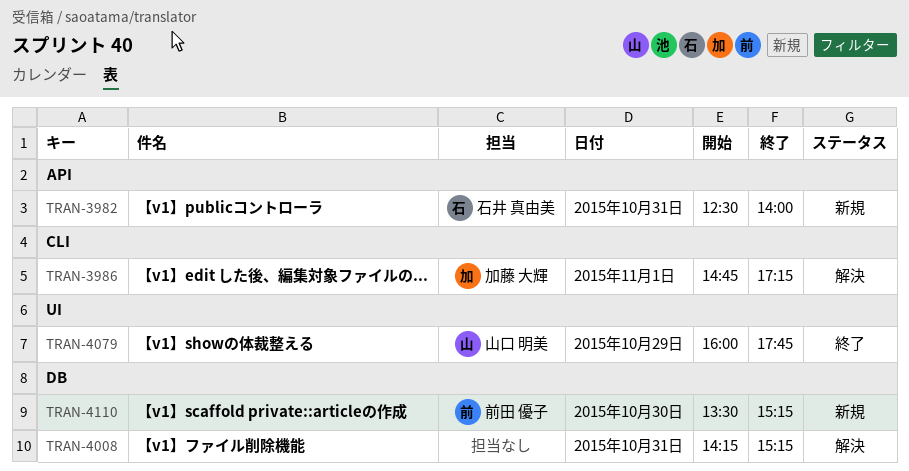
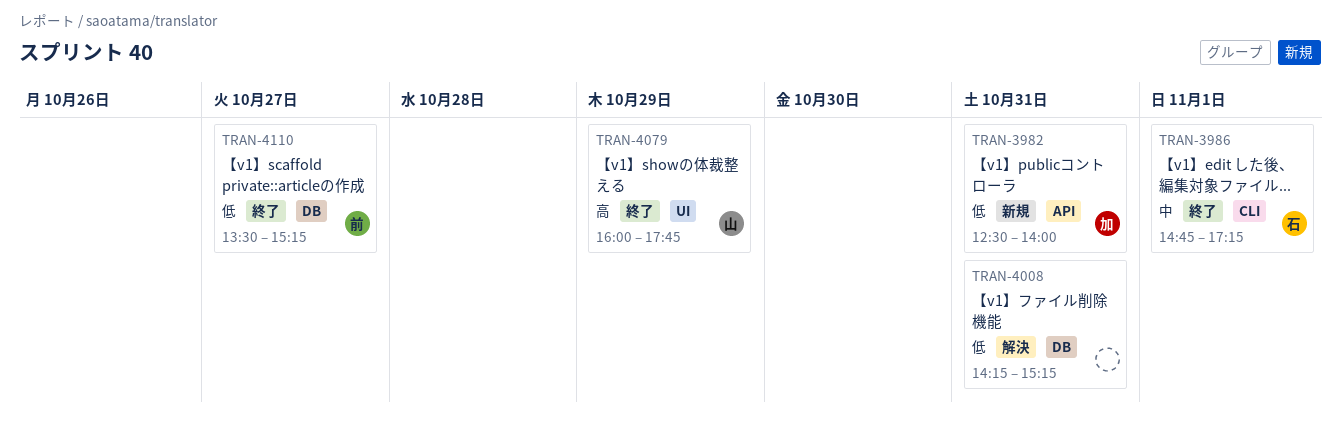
TRAN-3982, owner: 石井 真由美 -> 加藤 大輝
TRAN-3986, status: 解決 -> 終了
TRAN-3986, owner: 加藤 大輝 -> 石井 真由美
TRAN-4110, status: 新規 -> 終了
TRAN-4110, day: Oct 30 -> Oct 27

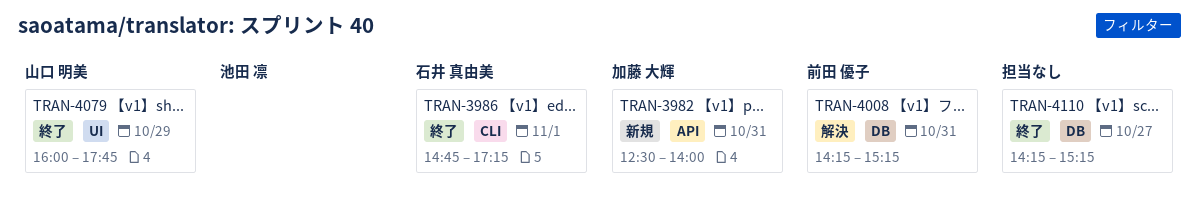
TRAN-4008, owner: none -> 前田 優子
TRAN-4110, owner: 前田 優子 -> none
TRAN-4110, begins: 13:30 -> 14:15

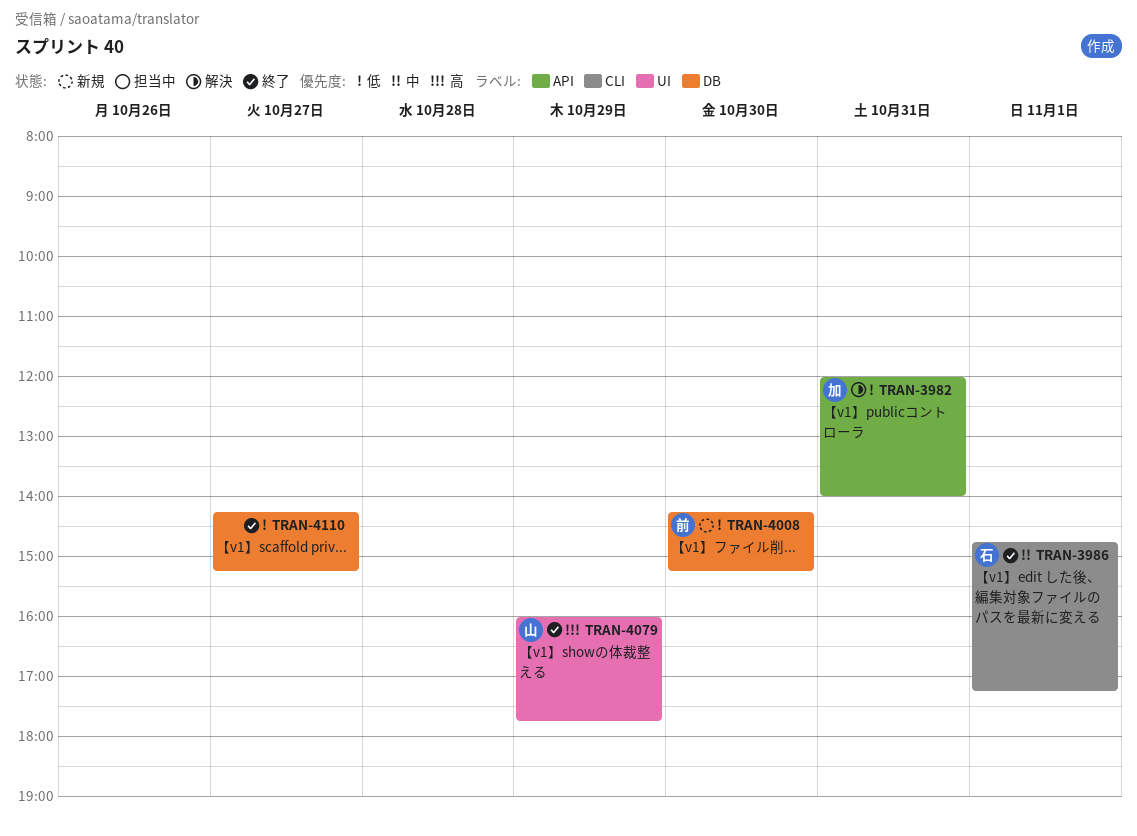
TRAN-3982, status: 新規 -> 解決
TRAN-3982, begins: 12:30 -> 12:00
TRAN-4008, status: 解決 -> 新規
TRAN-4008, day: Oct 31 -> Oct 30

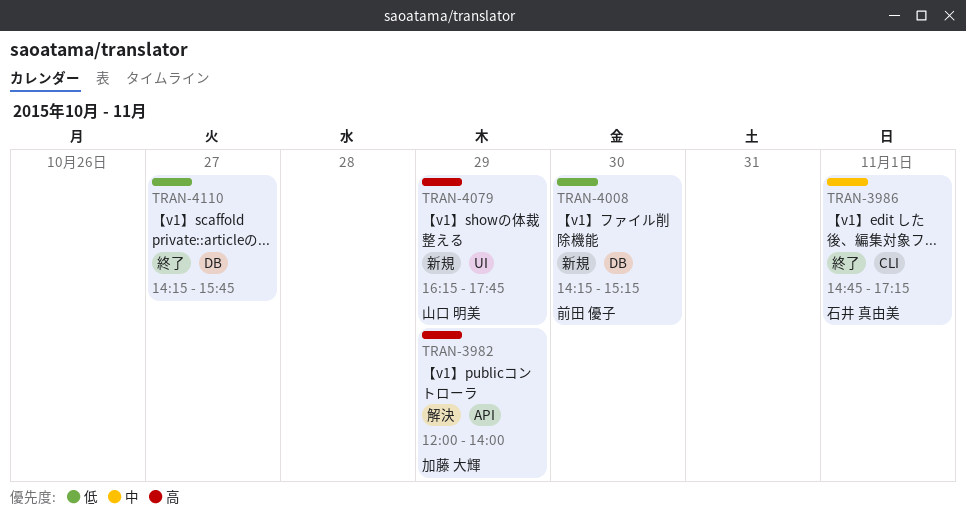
TRAN-3982, priority: 低 -> 高
TRAN-3982, day: Oct 31 -> Oct 29
TRAN-4079, status: 終了 -> 新規
TRAN-4079, begins: 16:00 -> 16:15
TRAN-4110, ends: 15:15 -> 15:45

